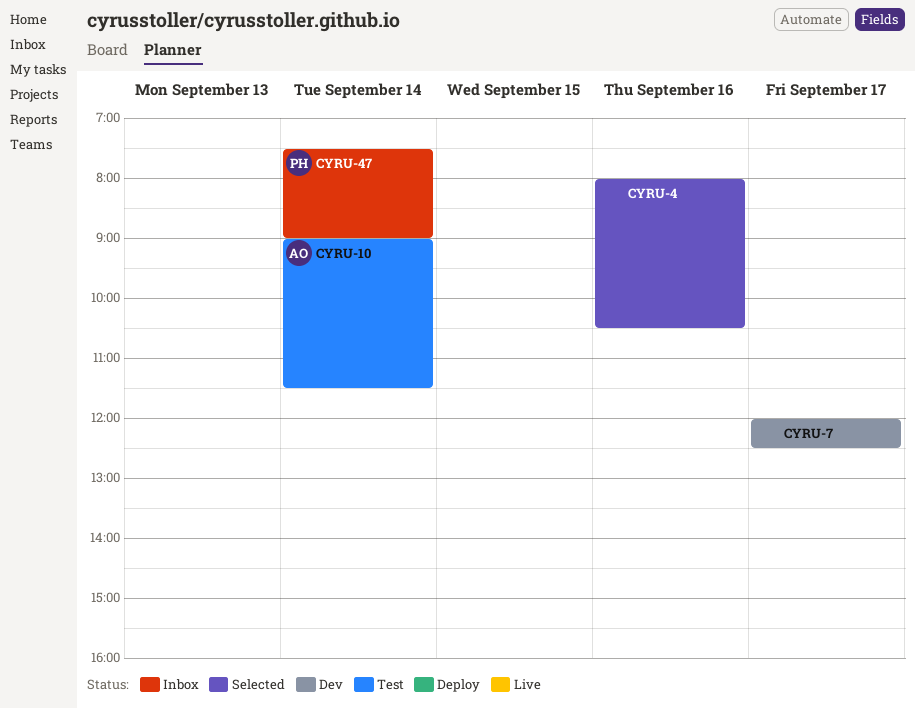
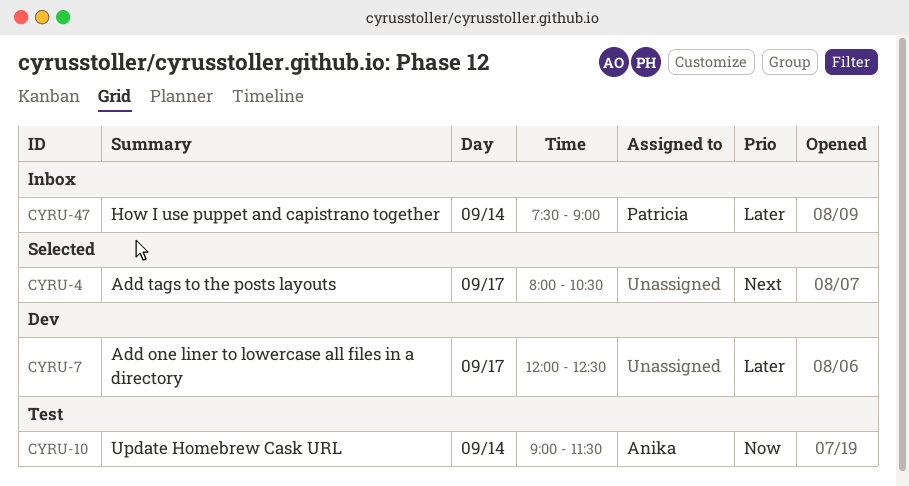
CYRU-4, day: Sep 16 -> Sep 17

